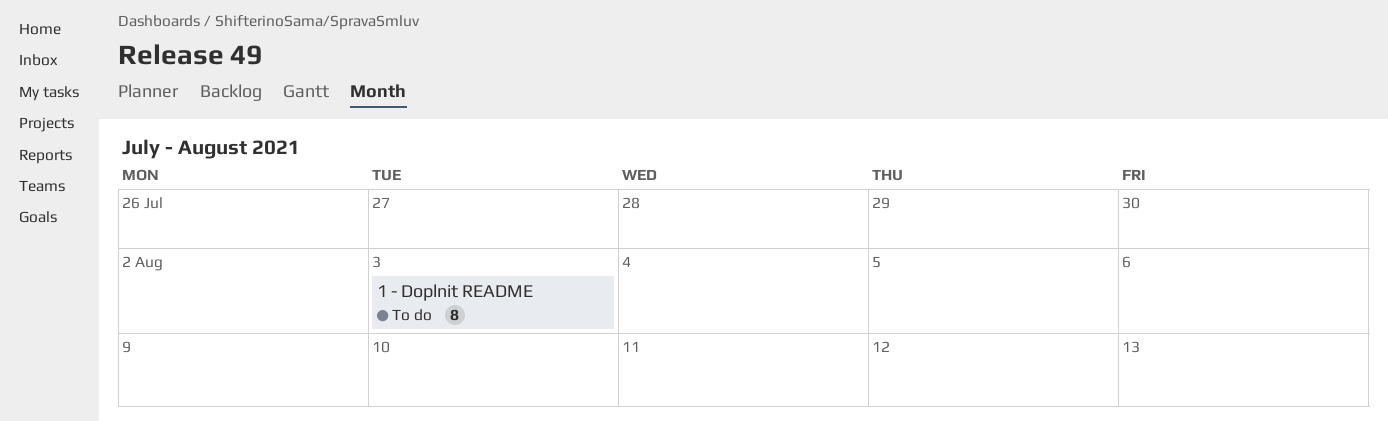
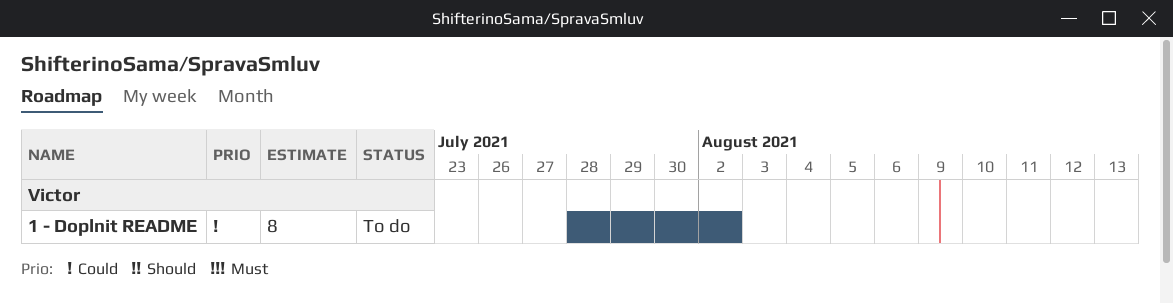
1 - Doplnit README, due: Aug 3 -> Aug 2

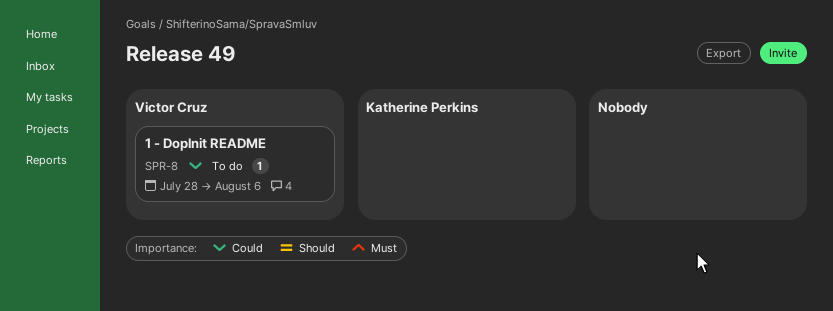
1 - Doplnit README, estimate: 8 -> 1
1 - Doplnit README, due: Aug 2 -> Aug 6

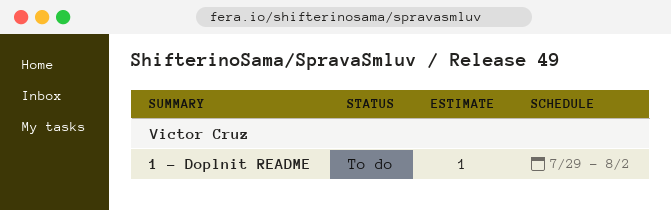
1 - Doplnit README, start: Jul 28 -> Jul 29
1 - Doplnit README, due: Aug 6 -> Aug 2

